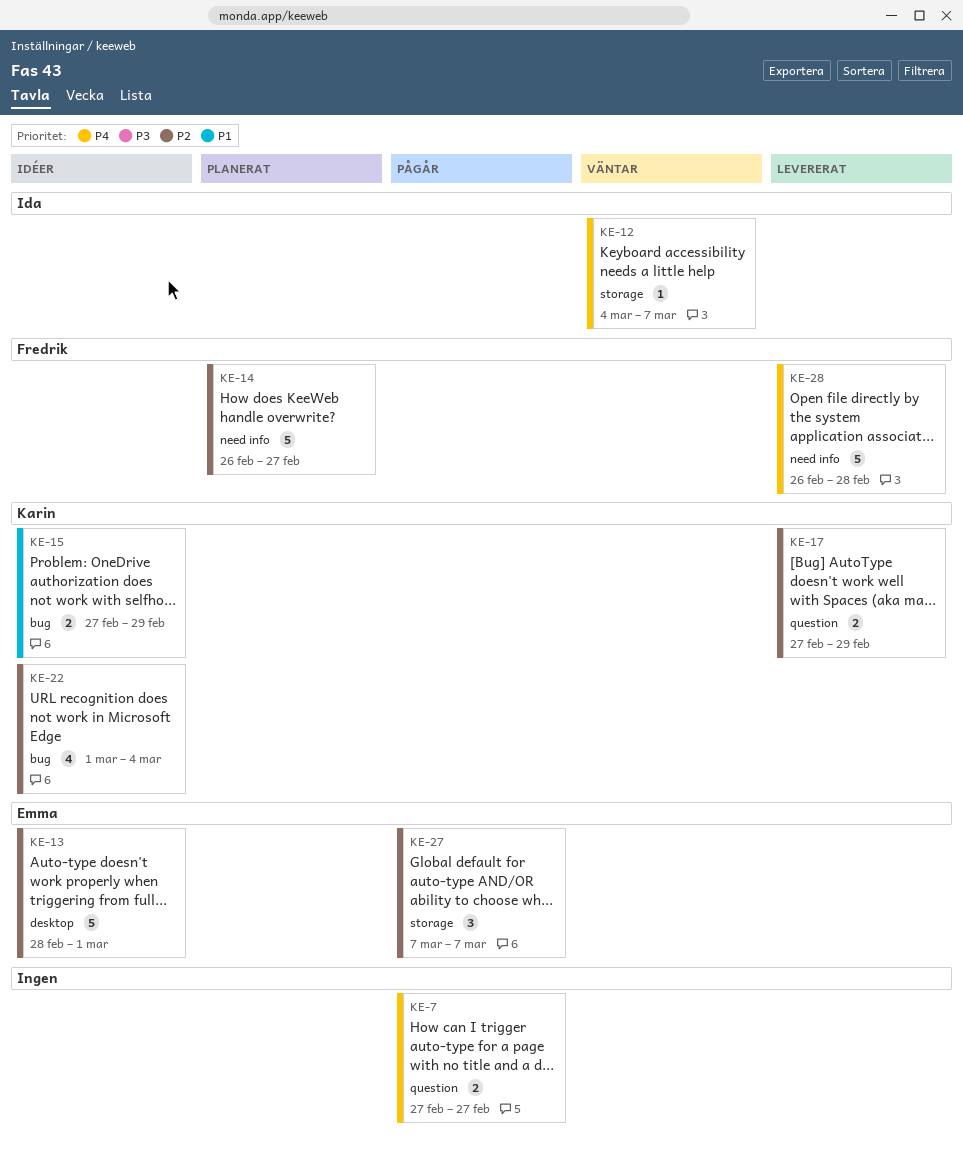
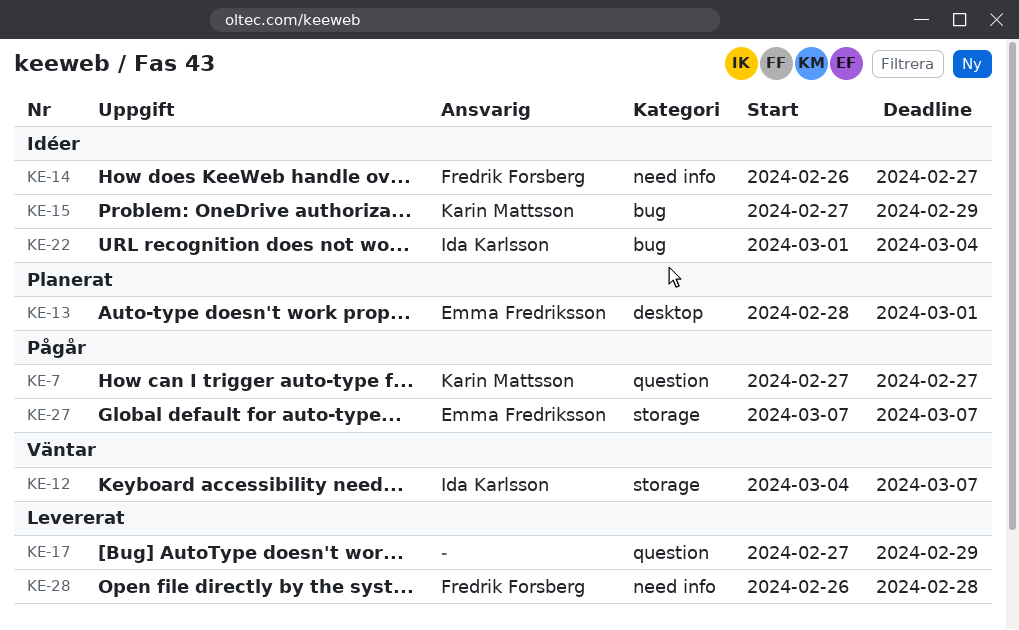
KE-7, owner: none -> Karin Mattsson
KE-13, status: Idéer -> Planerat
KE-14, status: Planerat -> Idéer
KE-17, owner: Karin Mattsson -> none
KE-22, owner: Karin Mattsson -> Ida Karlsson

